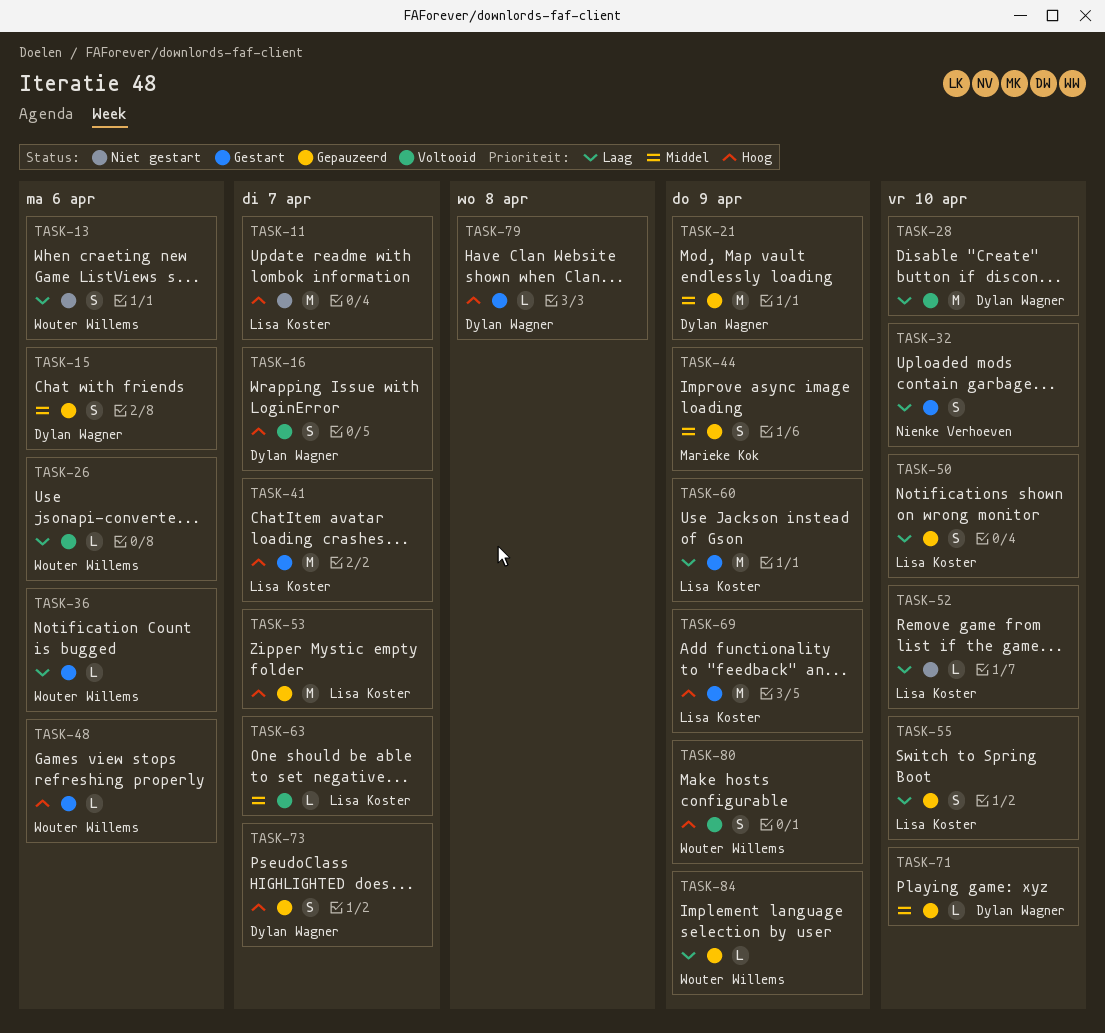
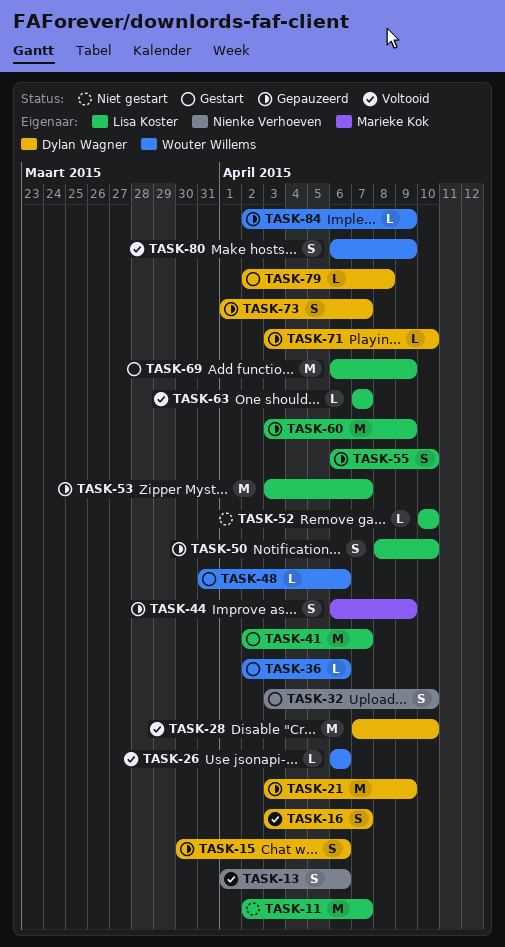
TASK-13, status: Niet gestart -> Voltooid
TASK-13, owner: Wouter Willems -> Nienke Verhoeven
TASK-60, status: Gestart -> Gepauzeerd

